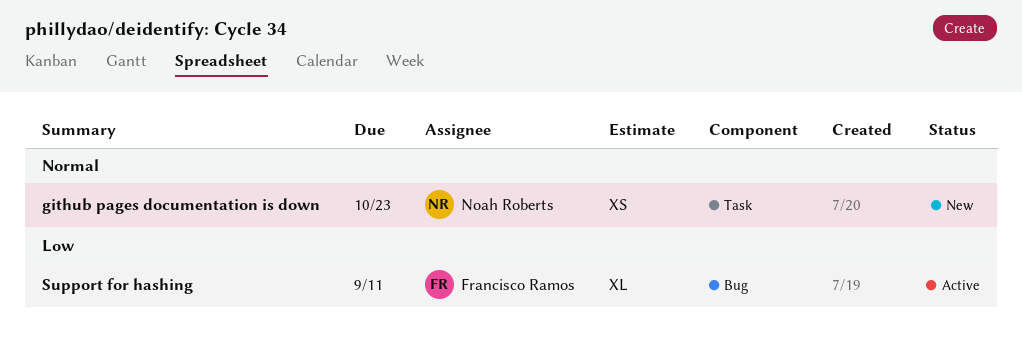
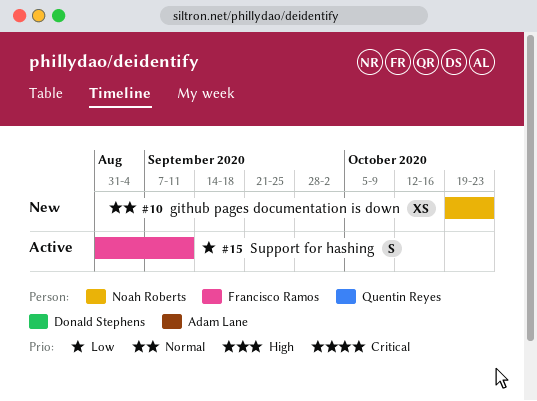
Support for hashing, estimate: XL -> S

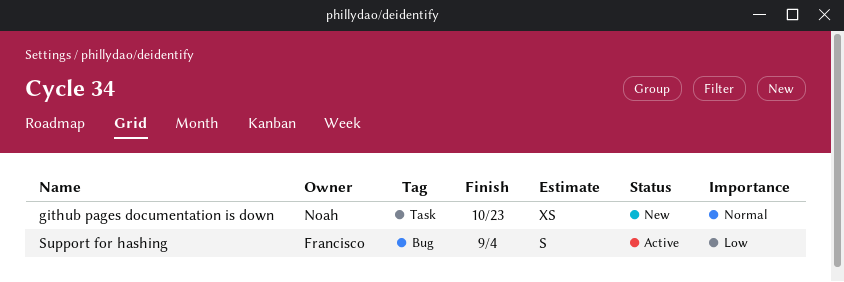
Support for hashing, due: Sep 11 -> Sep 4

